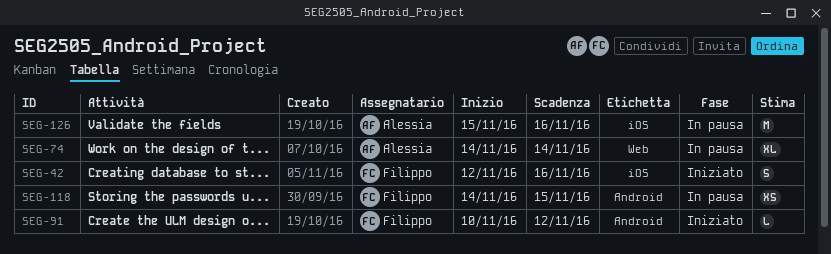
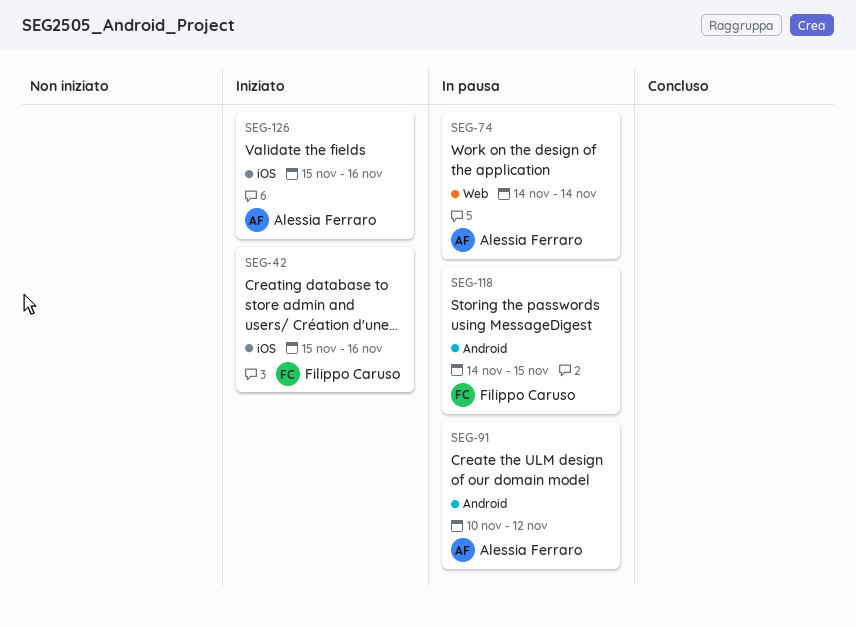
SEG-42, start: Nov 12 -> Nov 15
SEG-91, status: Iniziato -> In pausa
SEG-91, owner: Filippo Caruso -> Alessia Ferraro
SEG-126, status: In pausa -> Iniziato

